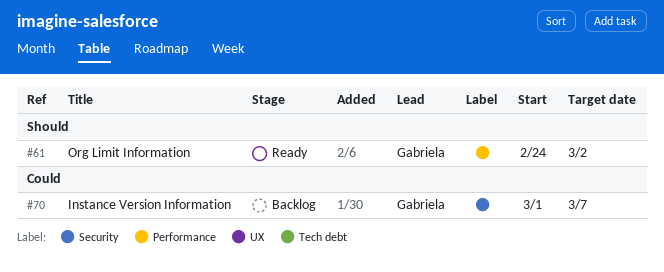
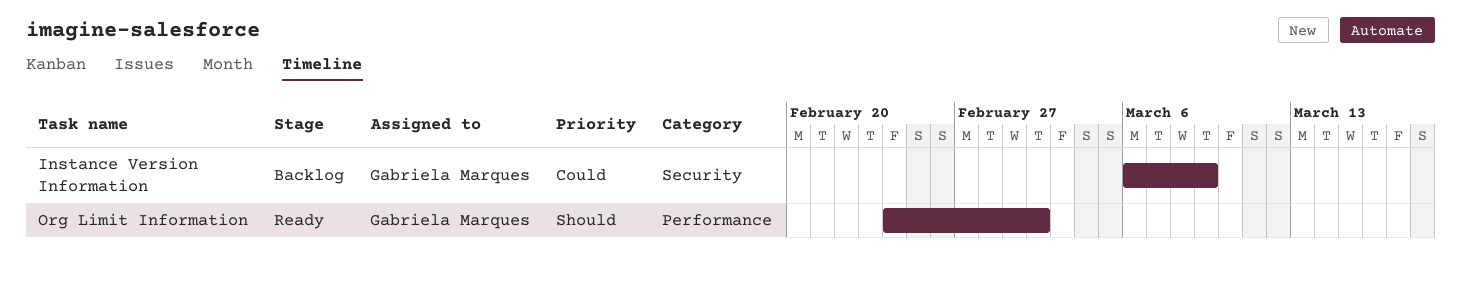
Instance Version Information, start: Mar 1 -> Mar 6
Instance Version Information, due: Mar 7 -> Mar 9

